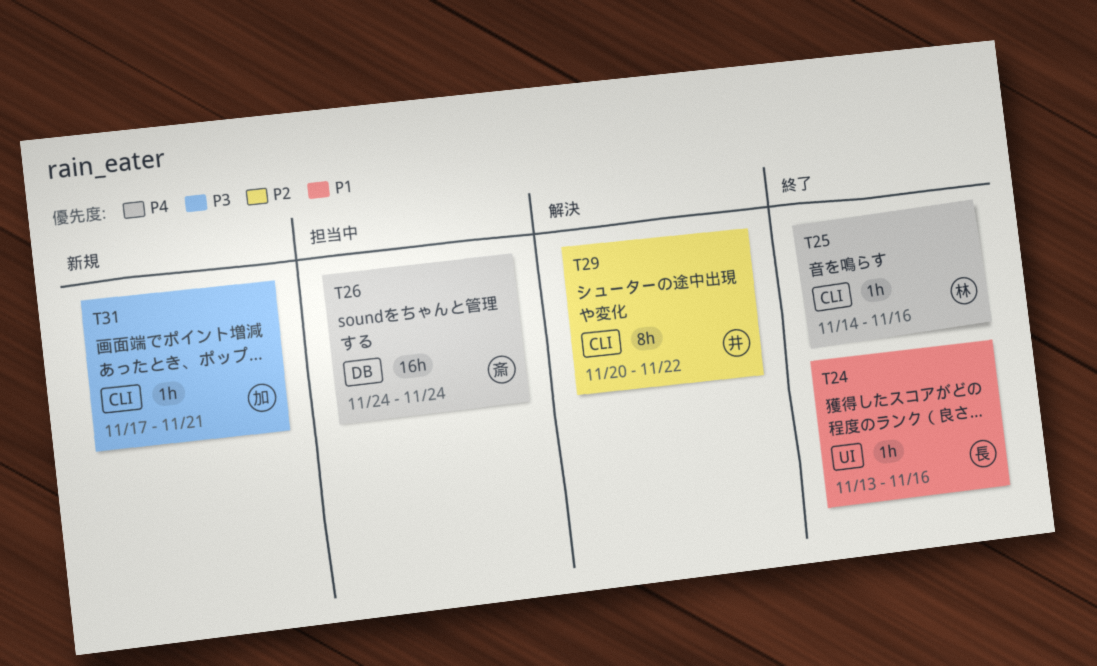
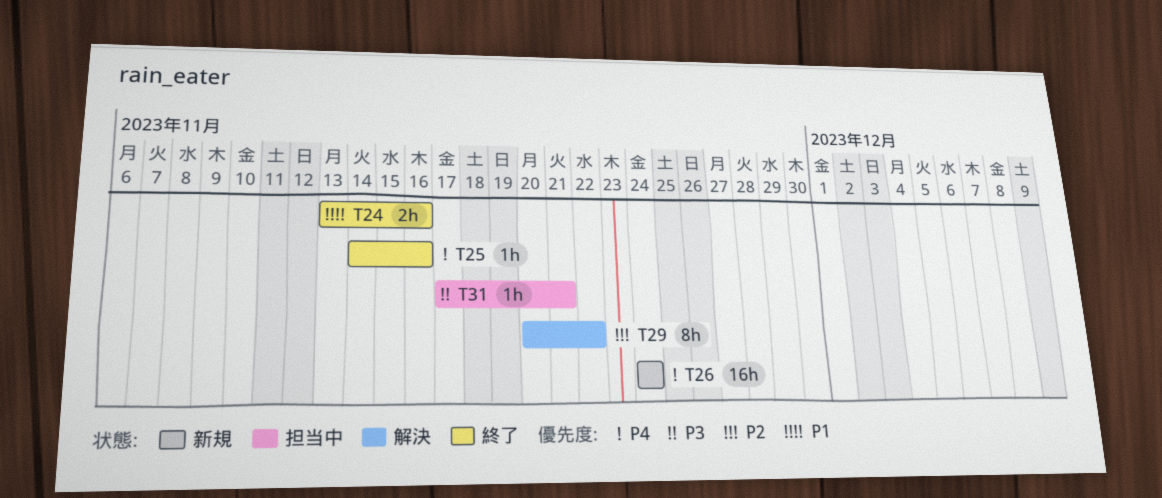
T24, estimate: 1h -> 2h
T26, status: 担当中 -> 新規
T31, status: 新規 -> 担当中

